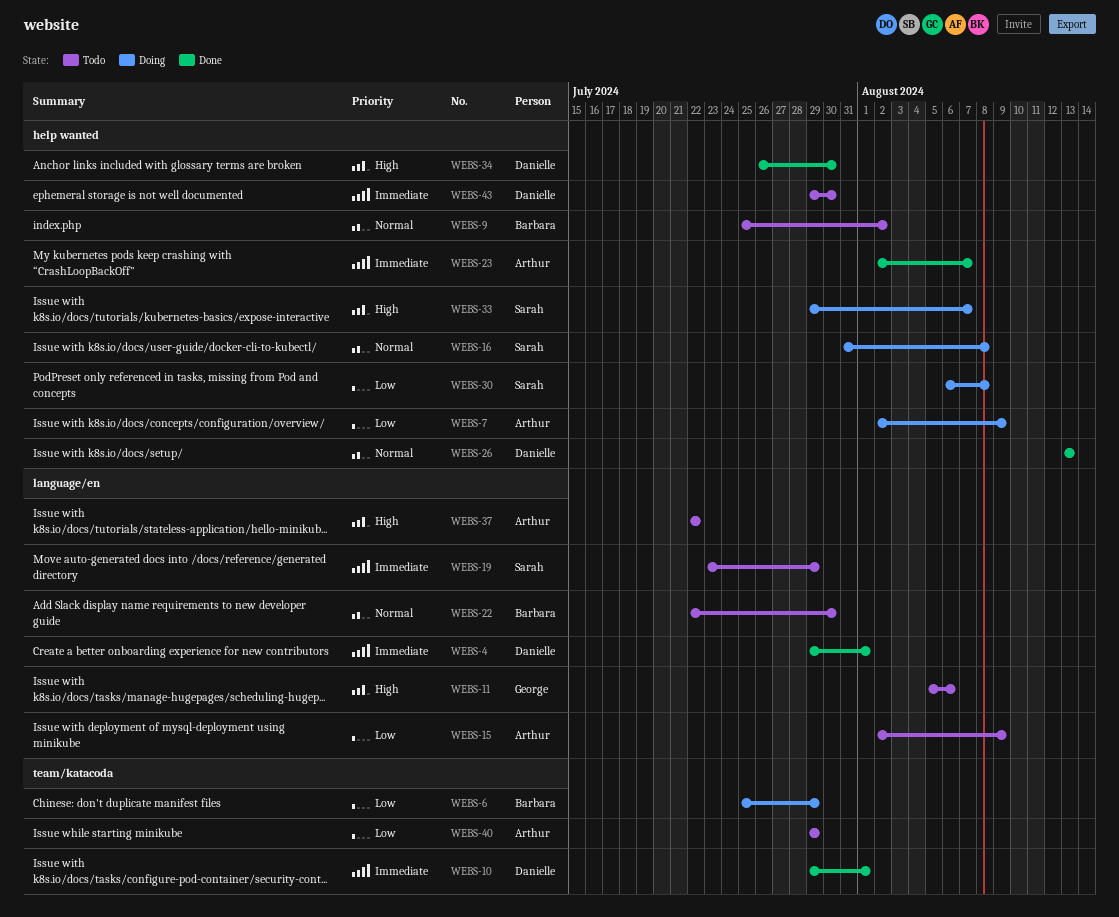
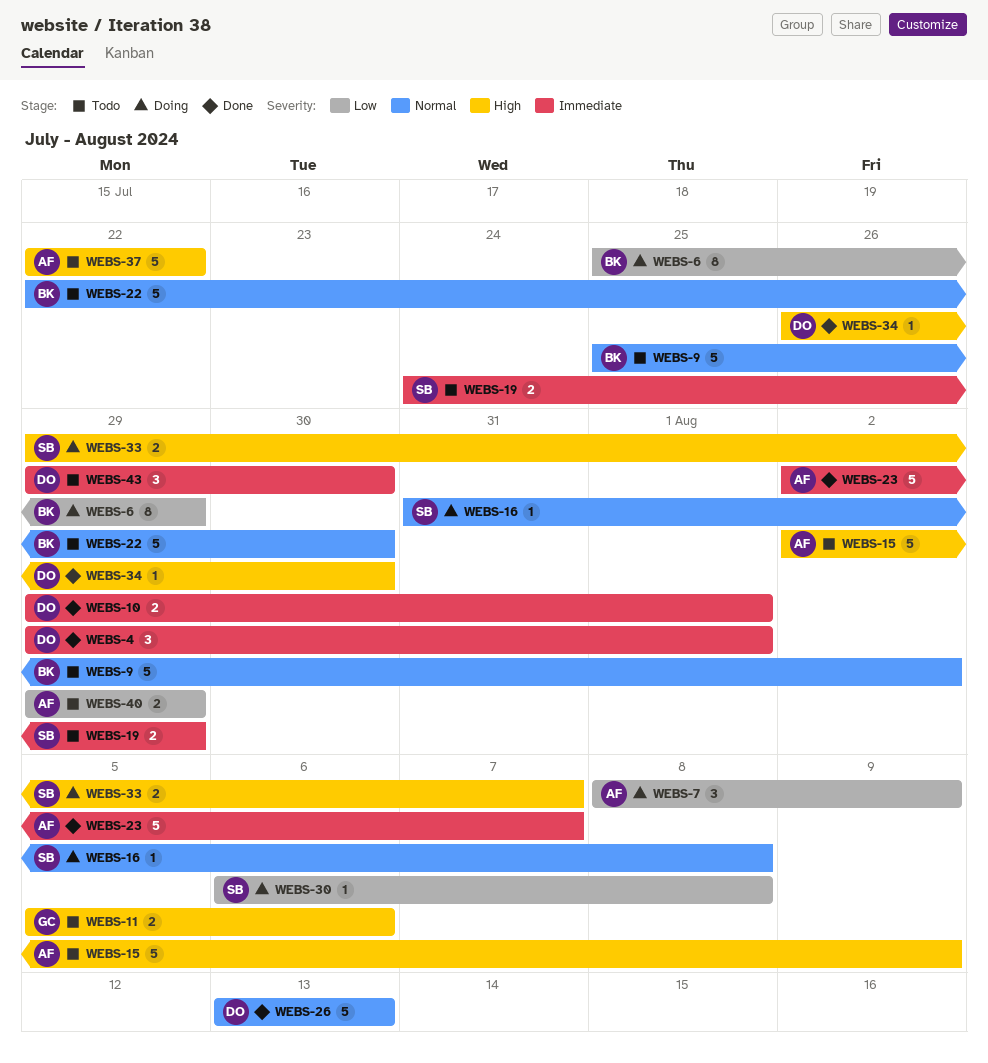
WEBS-7, start: Aug 2 -> Aug 8
WEBS-15, priority: Low -> High
WEBS-19, start: Jul 23 -> Jul 24

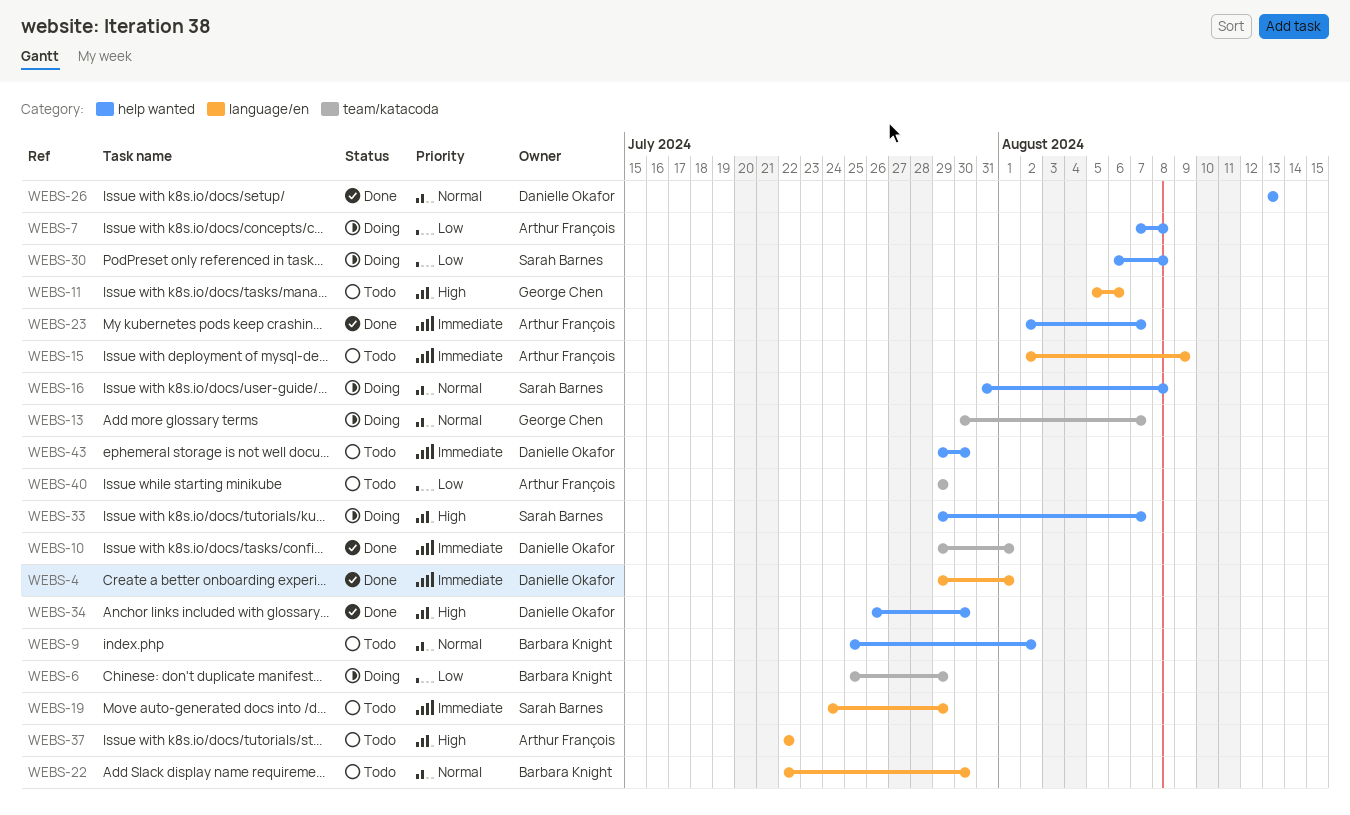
WEBS-7, start: Aug 8 -> Aug 7
WEBS-7, due: Aug 9 -> Aug 8
WEBS-13: none -> present
WEBS-15, priority: High -> Immediate

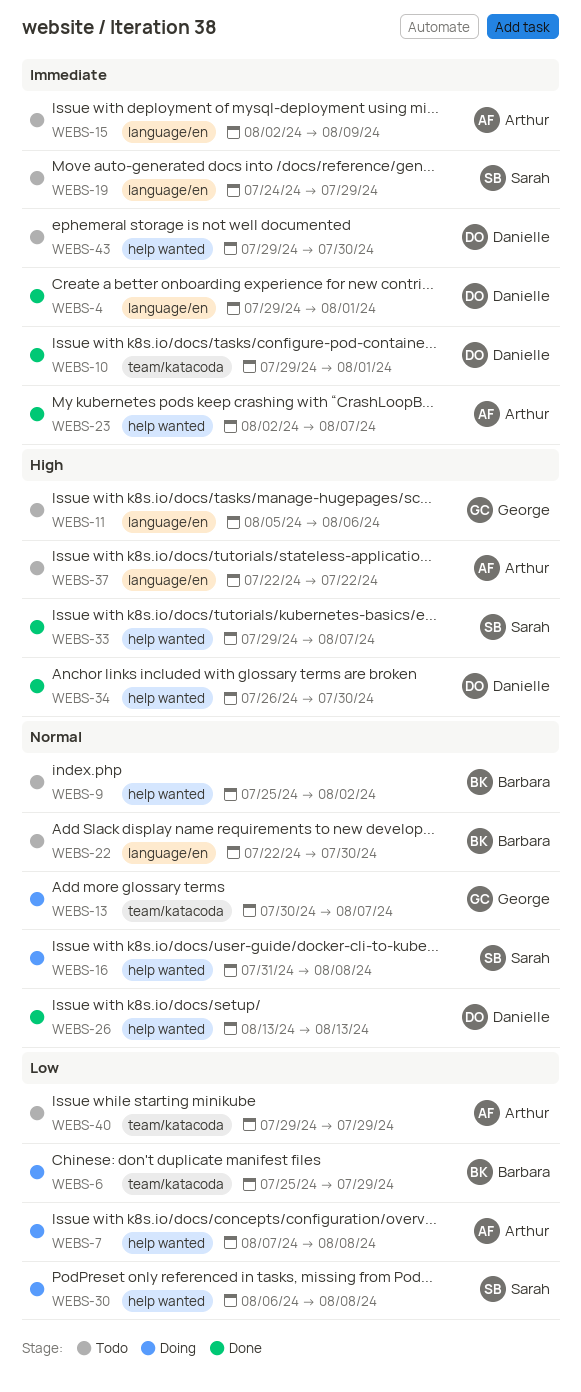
WEBS-33, status: Doing -> Done

